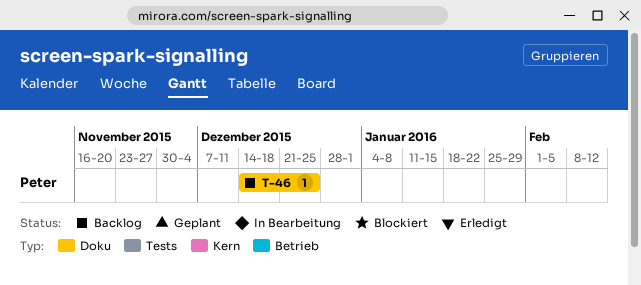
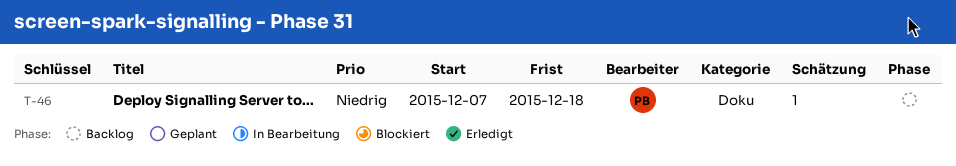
T-46, start: Dec 14 -> Dec 7
T-46, due: Dec 25 -> Dec 18

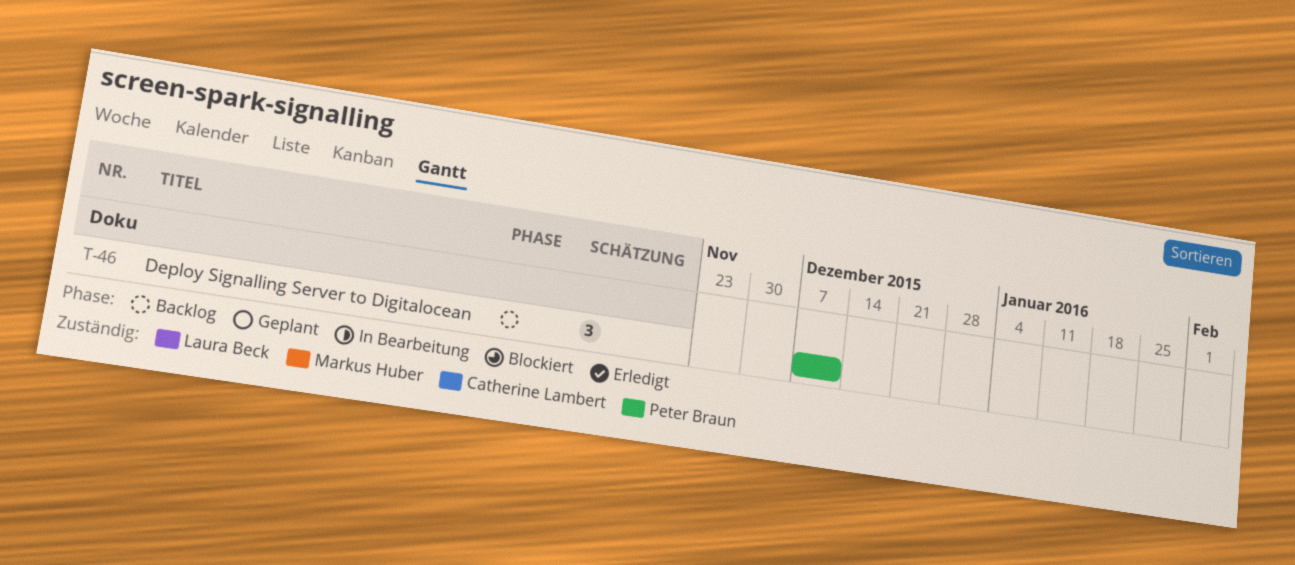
T-46, estimate: 1 -> 3
T-46, due: Dec 18 -> Dec 11

